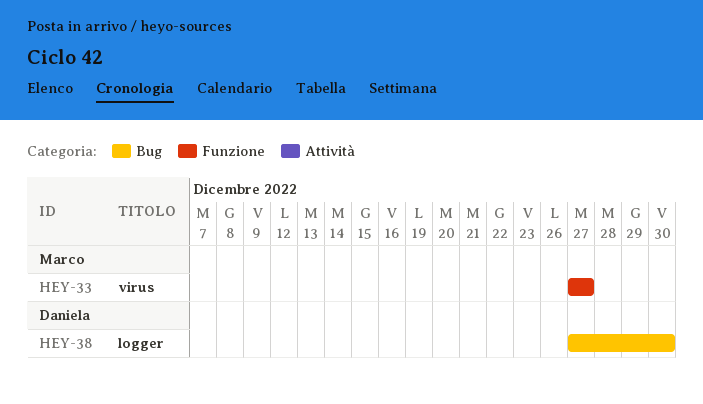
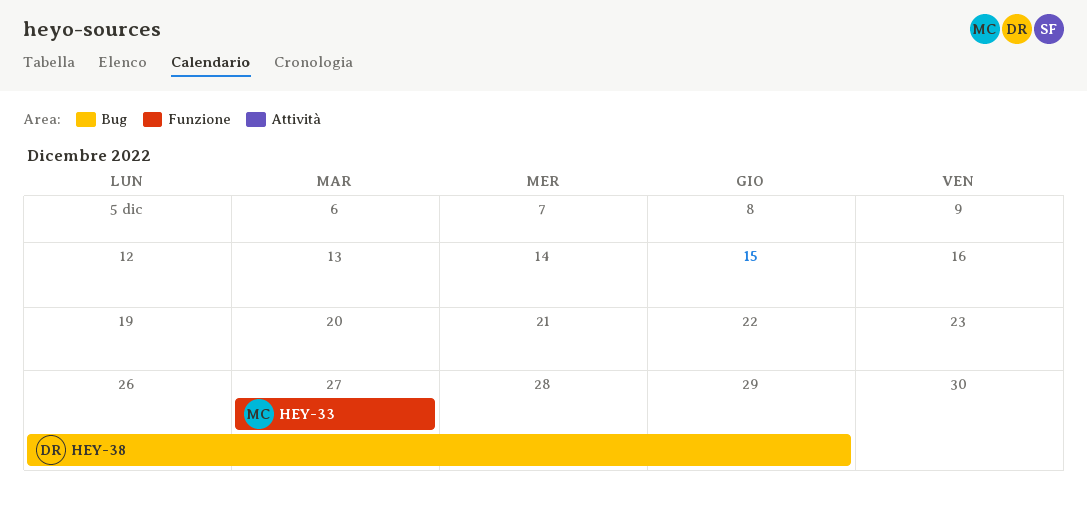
HEY-38, start: Dec 27 -> Dec 26
HEY-38, due: Dec 30 -> Dec 29

